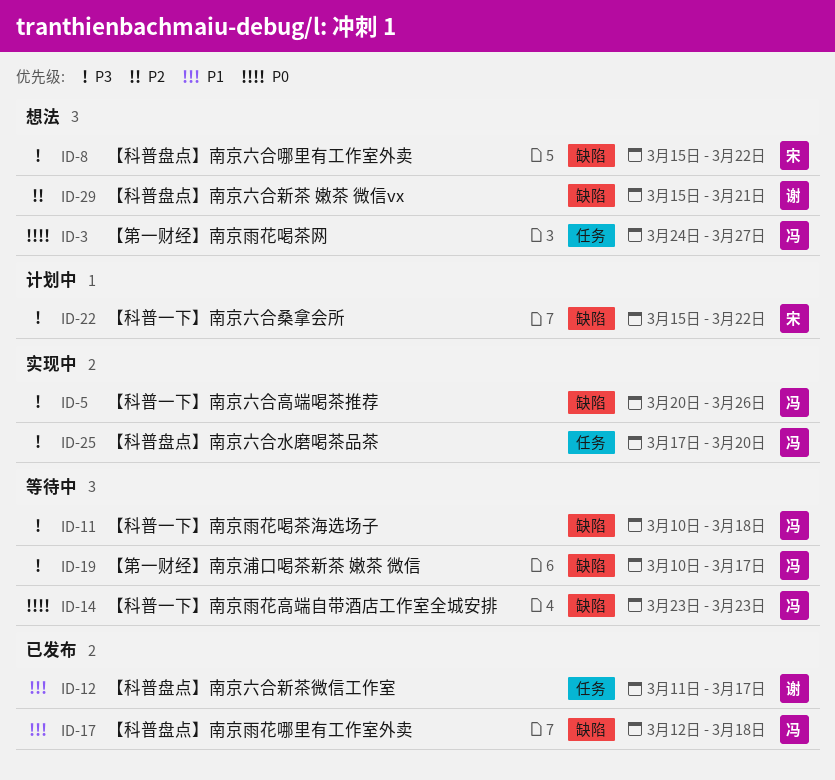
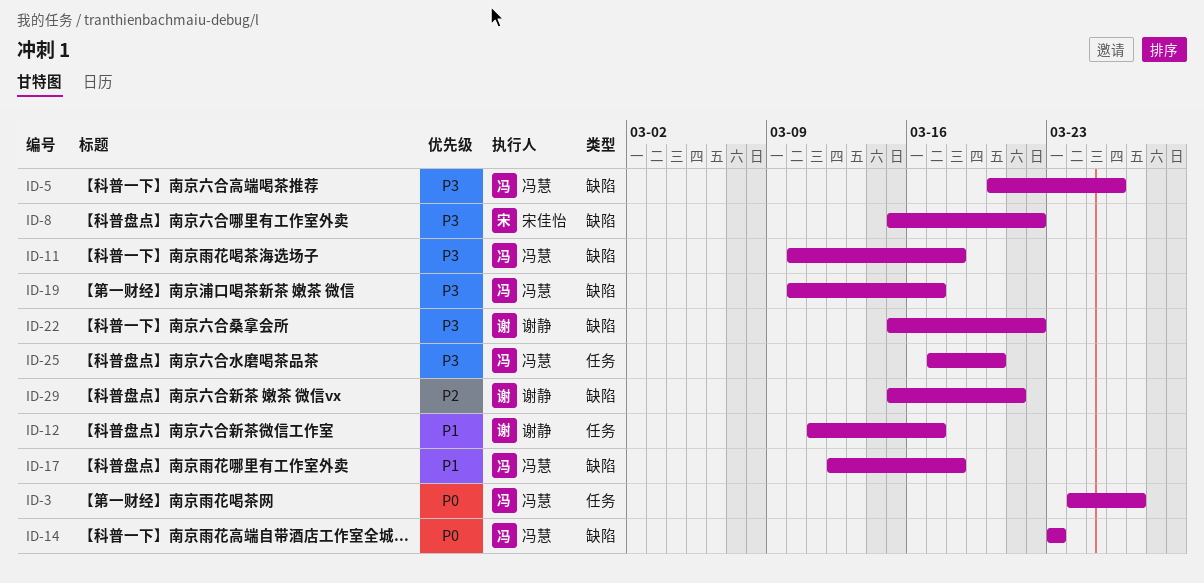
ID-22, owner: 宋佳怡 -> 谢静

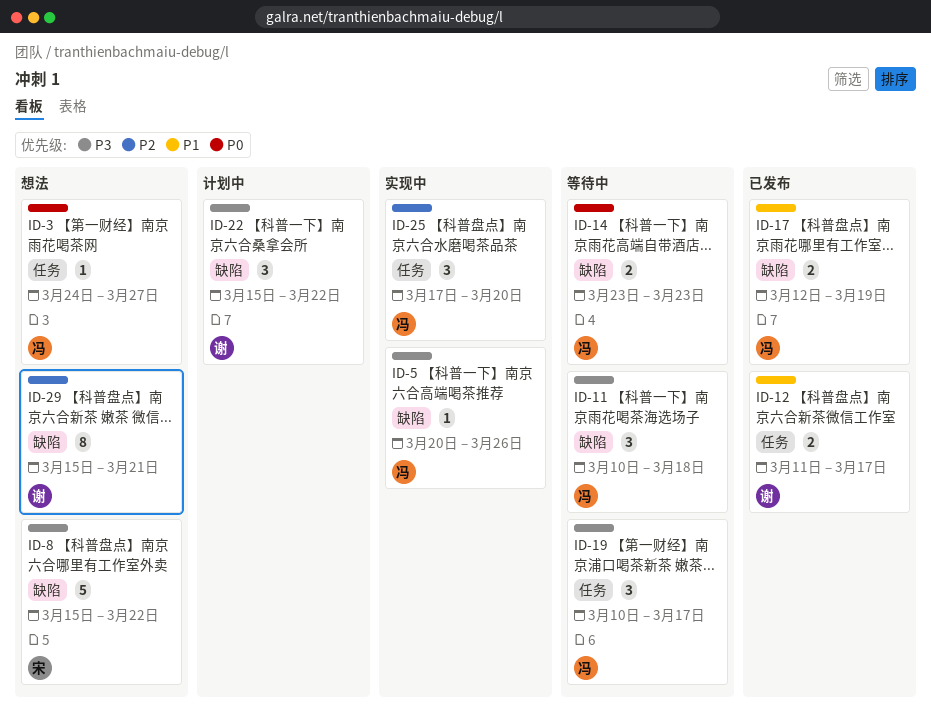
ID-17, due: Mar 18 -> Mar 19
ID-19, label: 缺陷 -> 任务
ID-25, priority: P3 -> P2

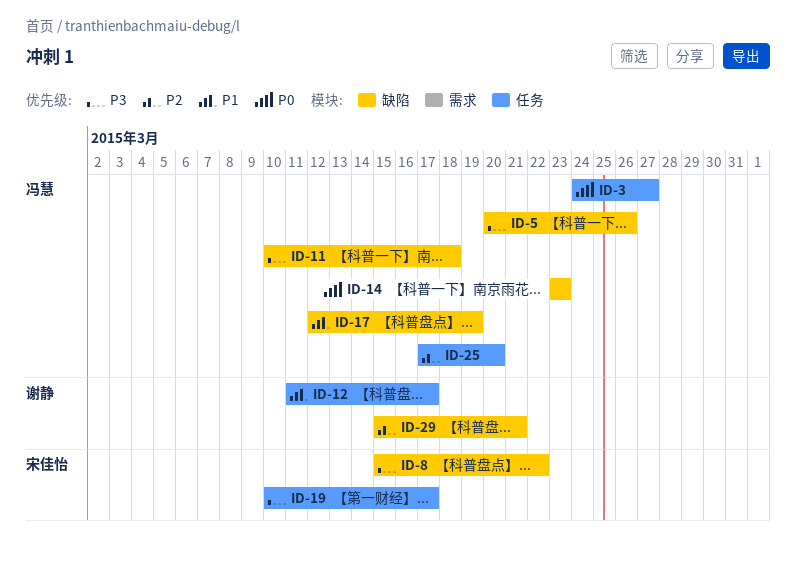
ID-19, owner: 冯慧 -> 宋佳怡
ID-22: present -> none

